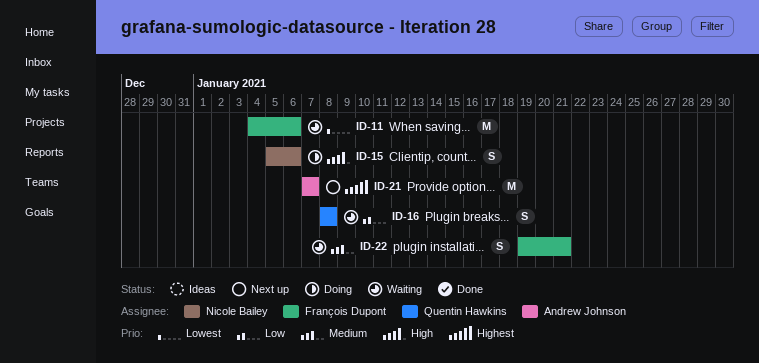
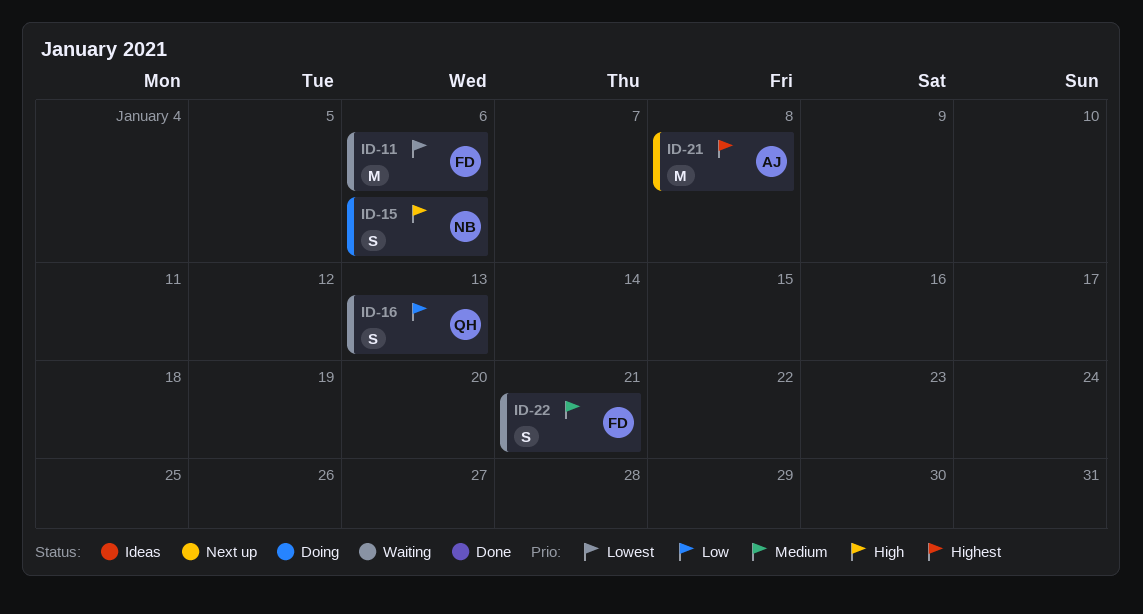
ID-16, due: Jan 8 -> Jan 13
ID-21, due: Jan 7 -> Jan 8

